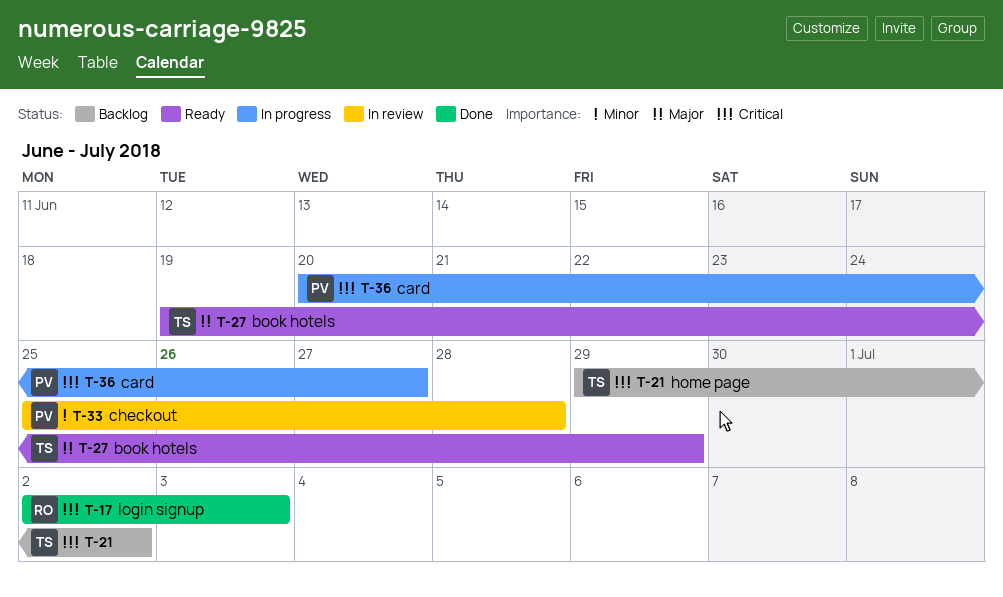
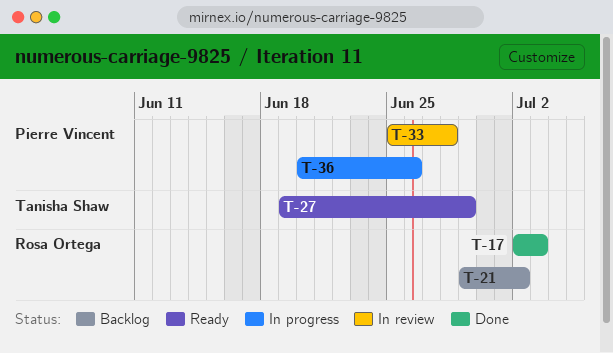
T-21, owner: Tanisha Shaw -> Rosa Ortega
T-36, due: Jun 27 -> Jun 26

